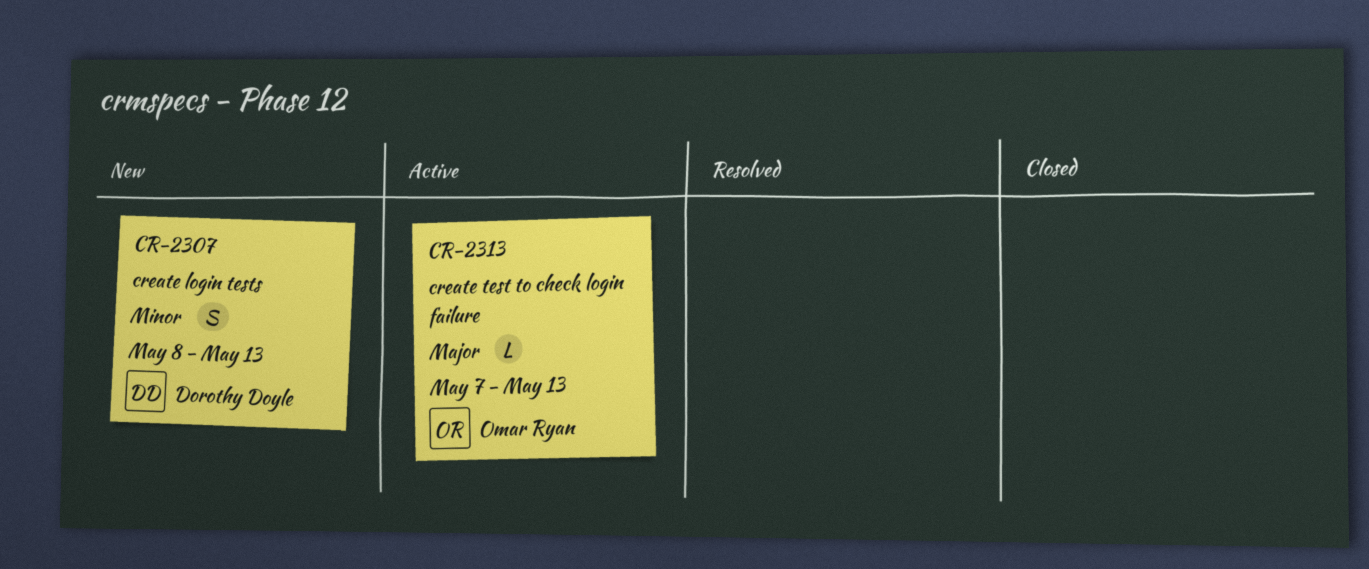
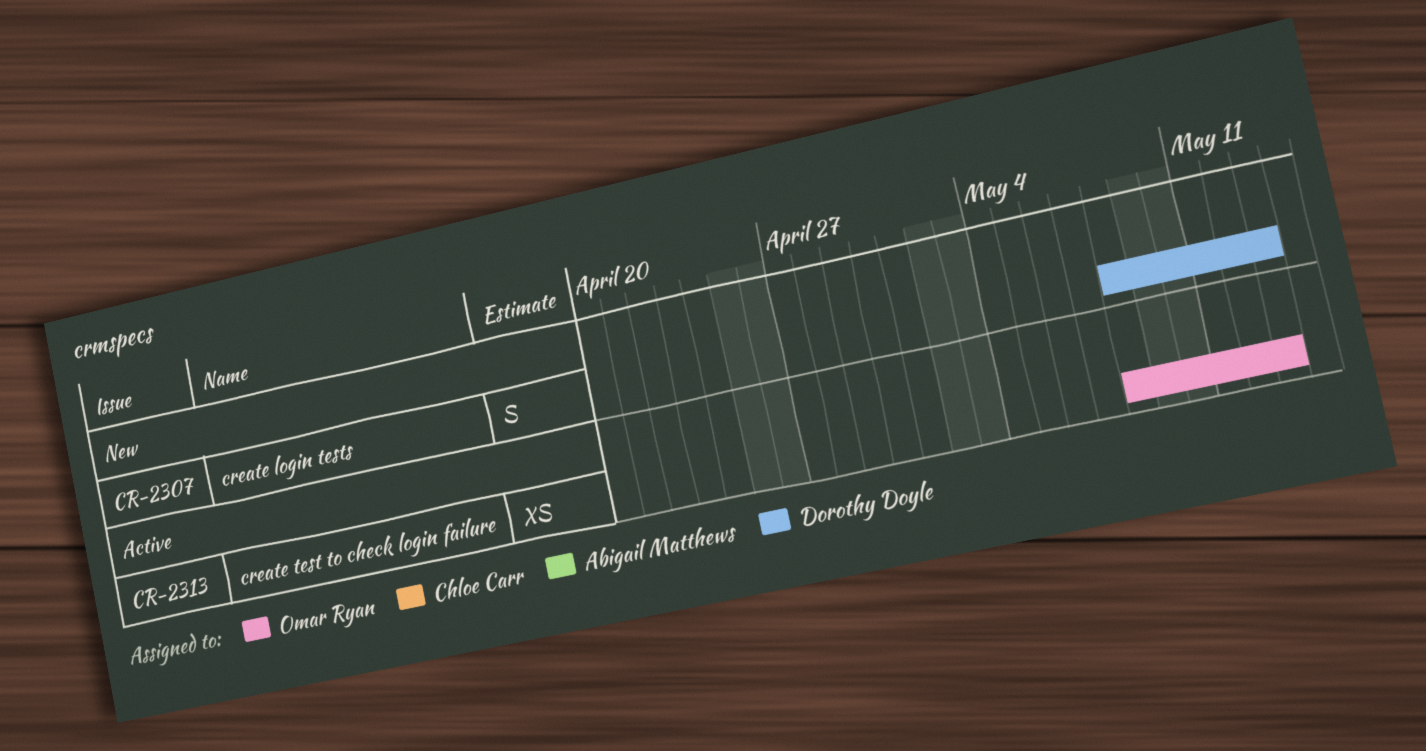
CR-2313, estimate: L -> XS
CR-2313, start: May 7 -> May 8

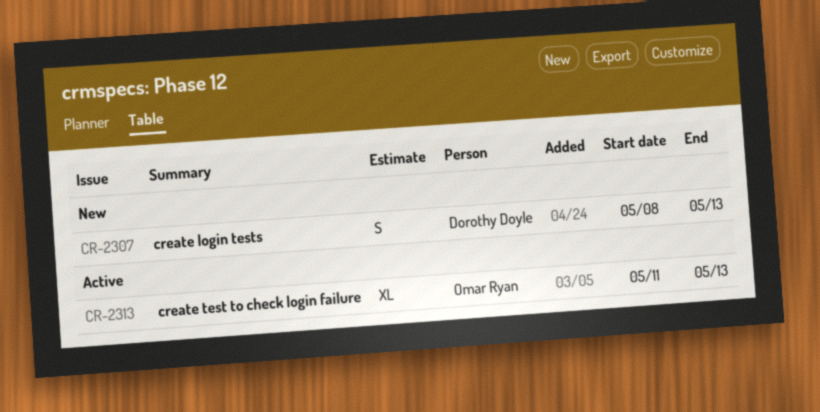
CR-2313, estimate: XS -> XL
CR-2313, start: May 8 -> May 11

